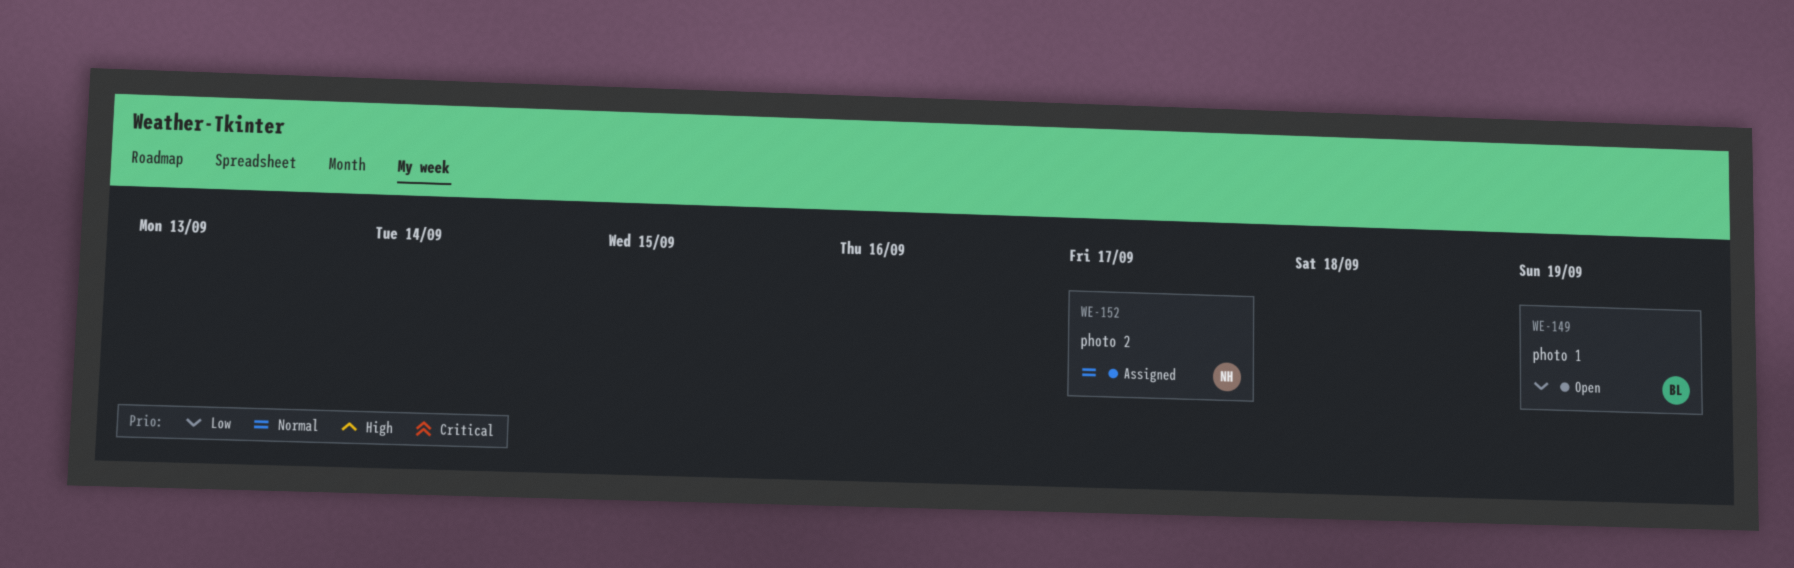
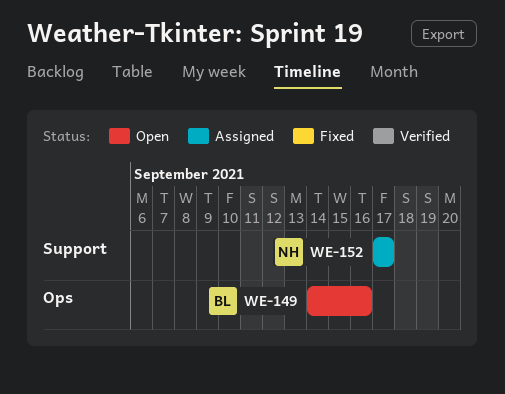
WE-149, due: Sep 19 -> Sep 16

